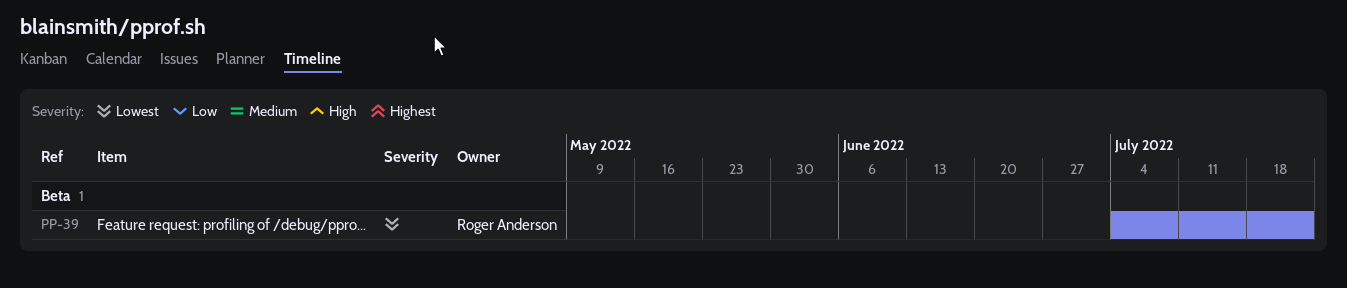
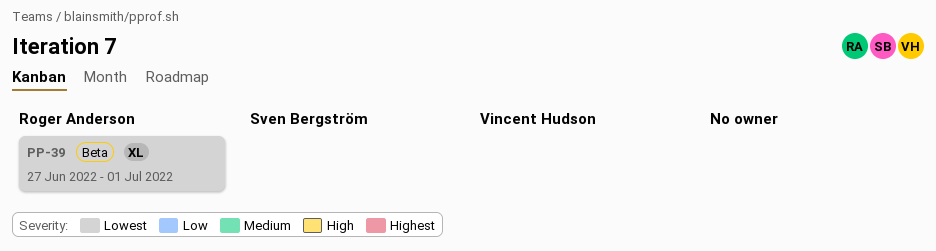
PP-39, start: Jul 4 -> Jun 27
PP-39, due: Jul 22 -> Jul 1

